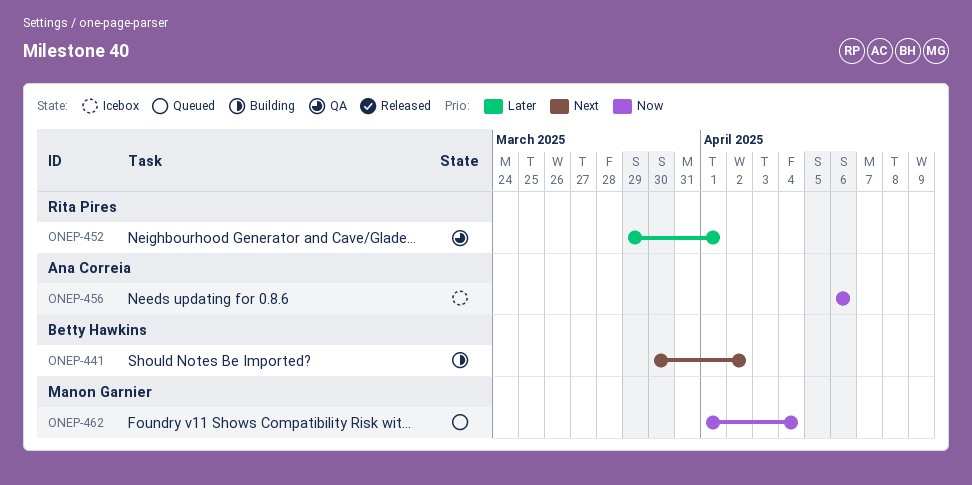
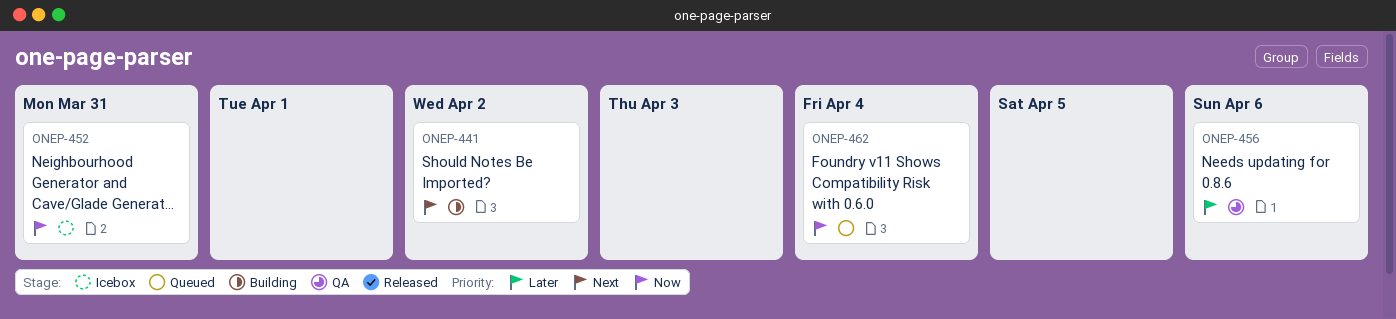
ONEP-452, status: QA -> Icebox
ONEP-452, priority: Later -> Now
ONEP-452, due: Apr 1 -> Mar 31
ONEP-456, status: Icebox -> QA
ONEP-456, priority: Now -> Later

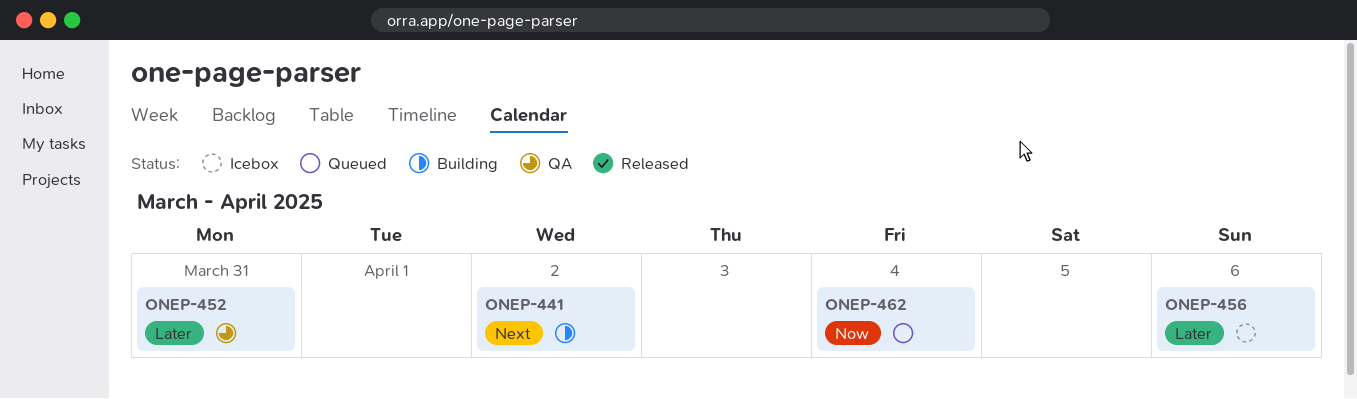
ONEP-452, status: Icebox -> QA
ONEP-452, priority: Now -> Later
ONEP-456, status: QA -> Icebox

